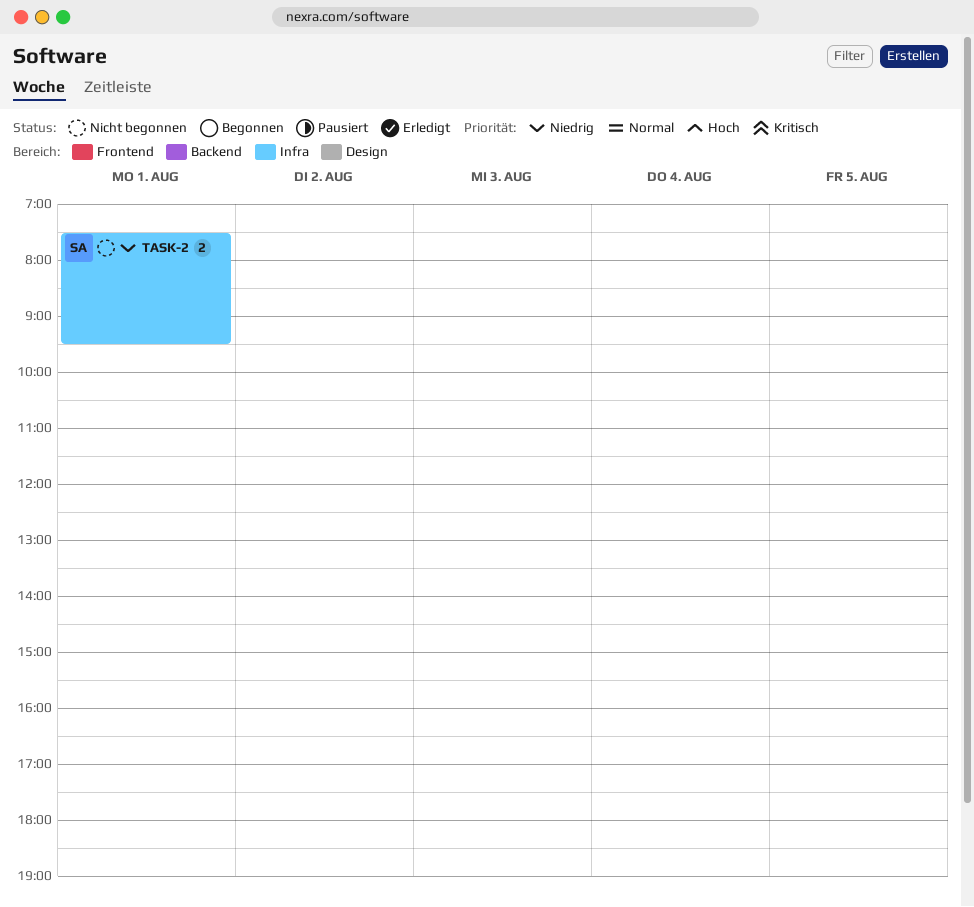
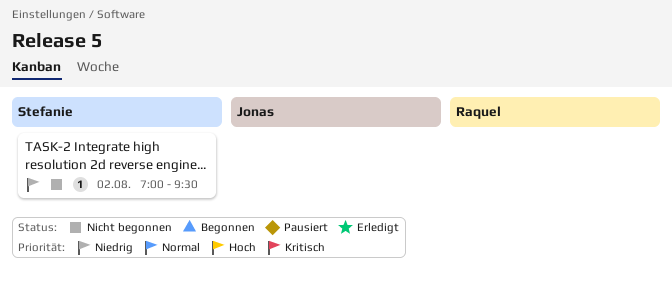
TASK-2, estimate: 2 -> 1
TASK-2, day: Aug 1 -> Aug 2
TASK-2, begins: 07:30 -> 07:00

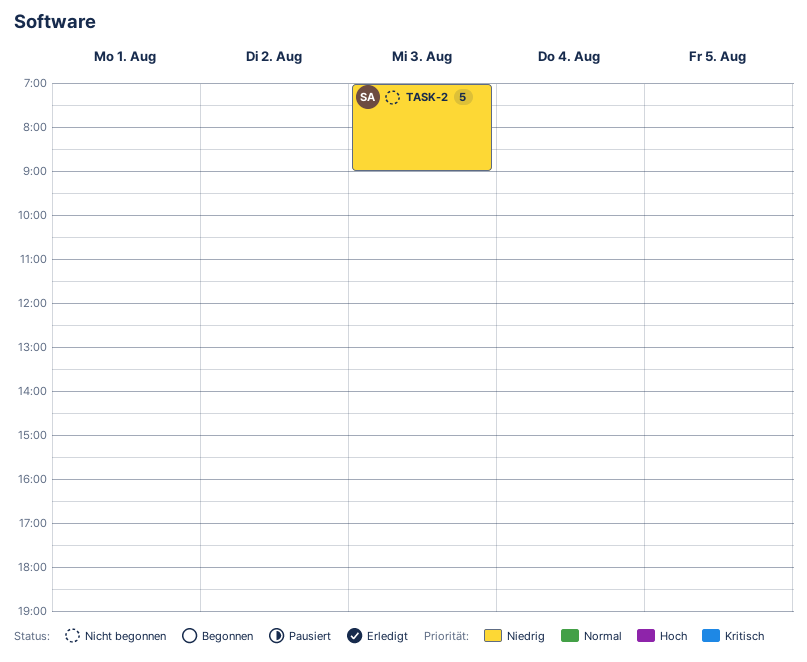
TASK-2, estimate: 1 -> 5
TASK-2, day: Aug 2 -> Aug 3
TASK-2, ends: 09:30 -> 09:00

